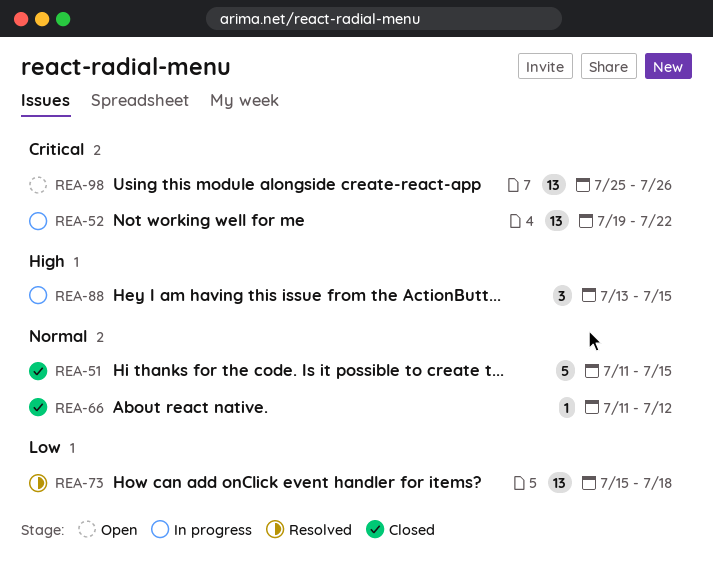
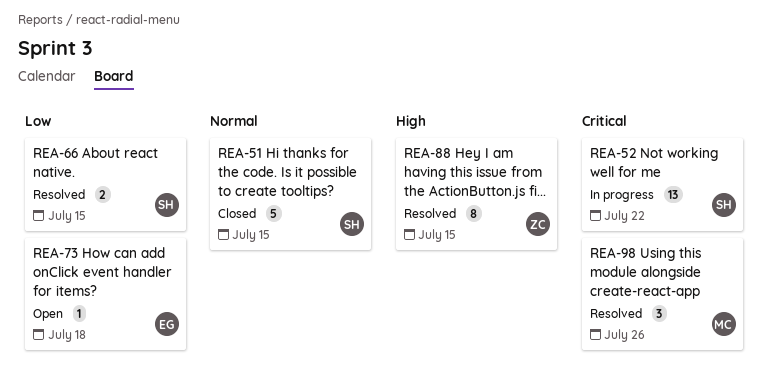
REA-66, status: Closed -> Resolved
REA-66, priority: Normal -> Low
REA-66, estimate: 1 -> 2
REA-66, due: Jul 12 -> Jul 15
REA-73, status: Resolved -> Open
REA-73, estimate: 13 -> 1
REA-88, status: In progress -> Resolved
REA-88, estimate: 3 -> 8
REA-98, status: Open -> Resolved
REA-98, estimate: 13 -> 3

